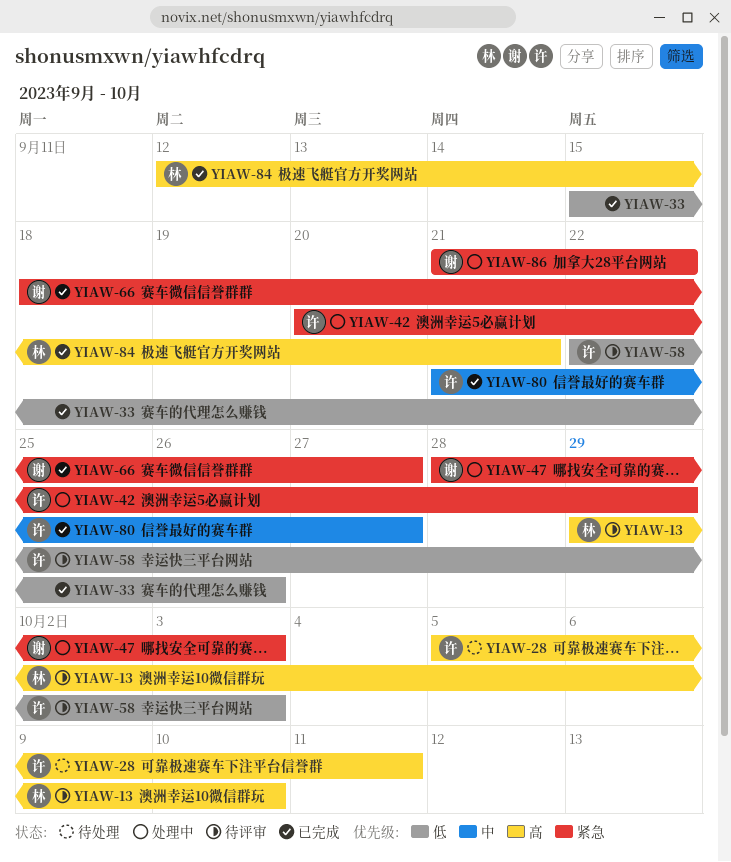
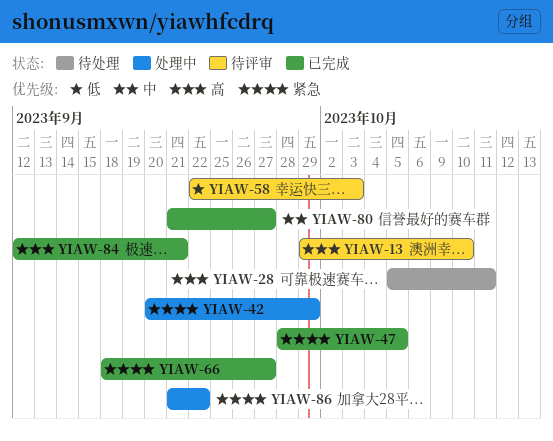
YIAW-33: present -> none
YIAW-47, status: 处理中 -> 已完成
YIAW-47, due: Oct 3 -> Oct 5

